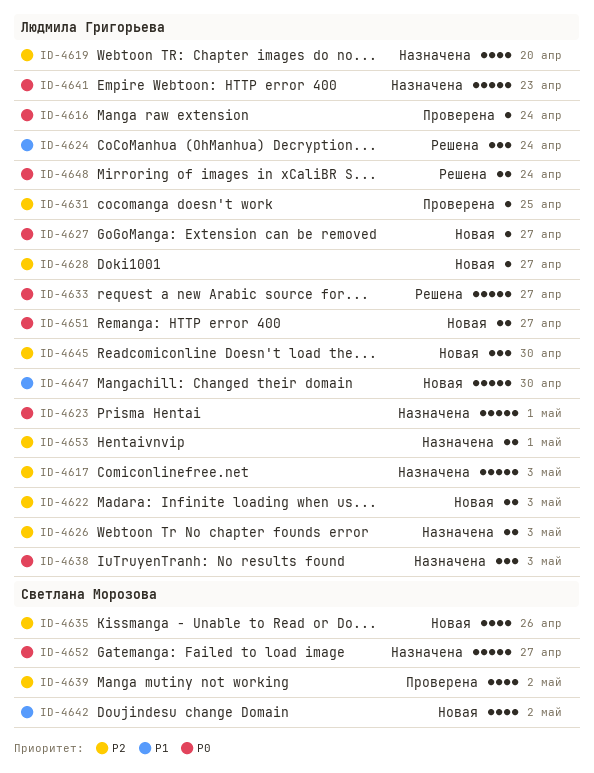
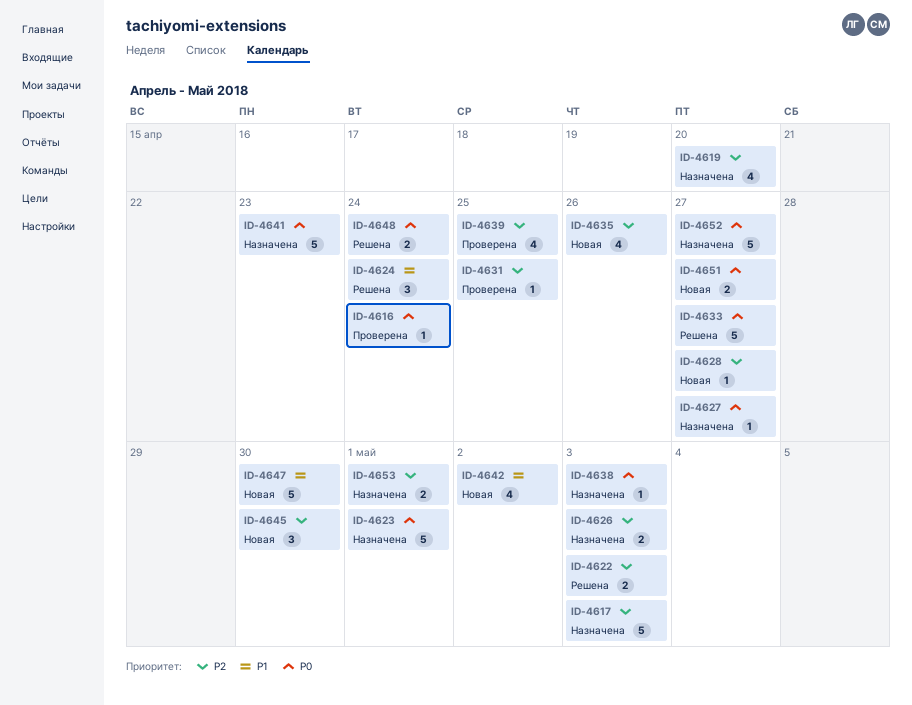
ID-4622, status: Новая -> Решена
ID-4627, status: Новая -> Назначена
ID-4638, estimate: 3 -> 1
ID-4639, due: May 2 -> Apr 25

